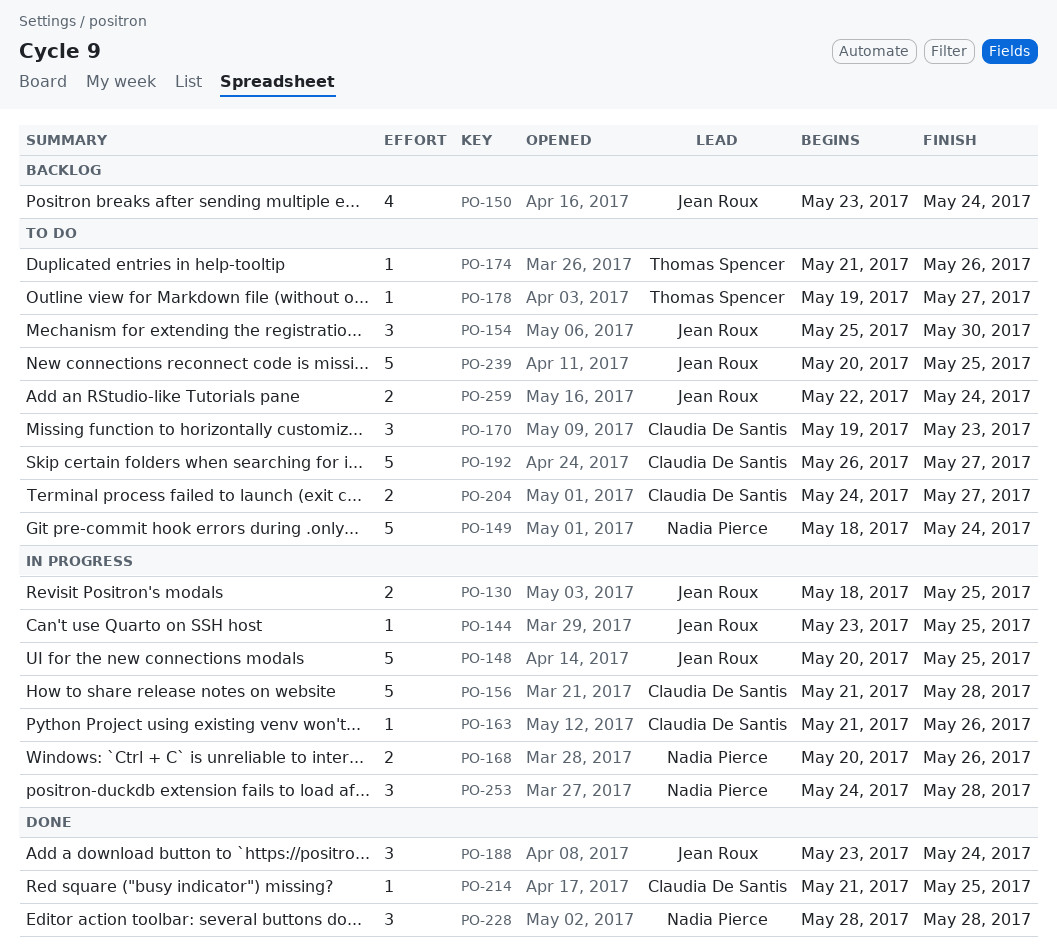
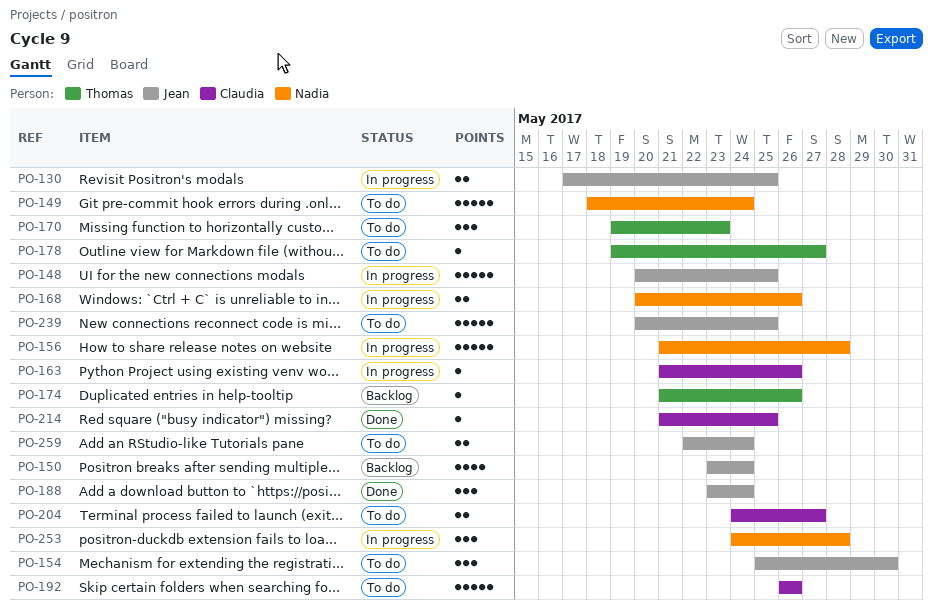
PO-130, start: May 18 -> May 17
PO-144: present -> none
PO-156, owner: Claudia De Santis -> Nadia Pierce
PO-170, owner: Claudia De Santis -> Thomas Spencer
PO-174, status: To do -> Backlog
PO-192, due: May 27 -> May 26
PO-228: present -> none

